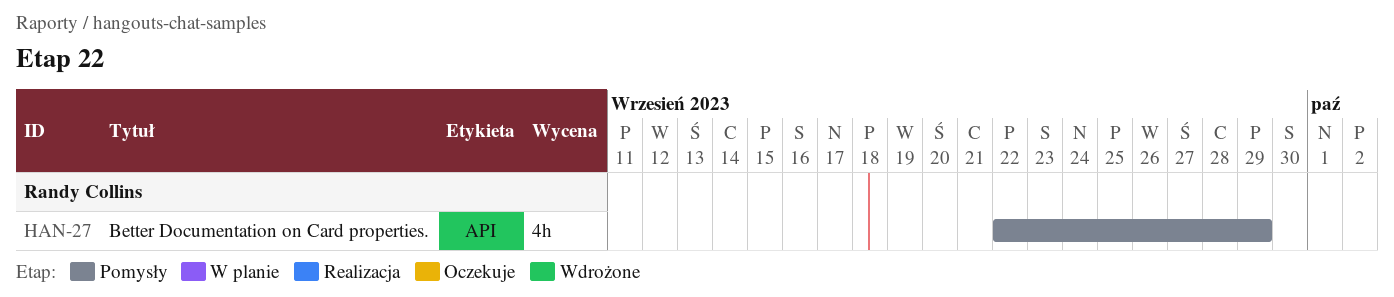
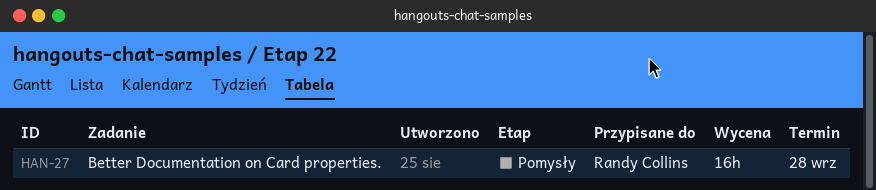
HAN-27, estimate: 4h -> 16h
HAN-27, due: Sep 29 -> Sep 28

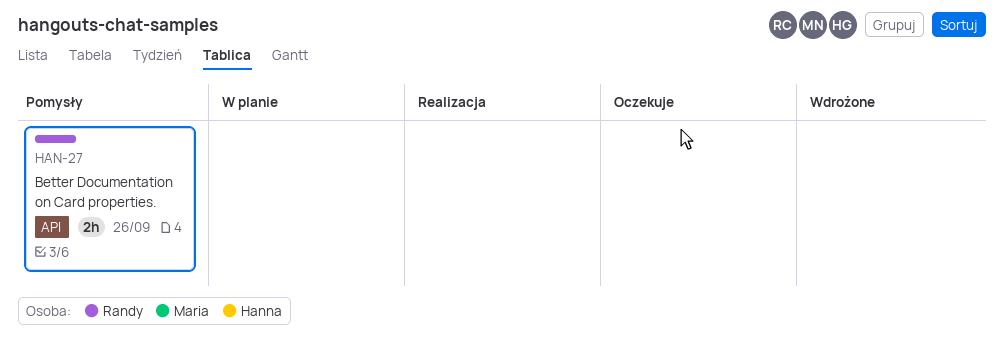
HAN-27, estimate: 16h -> 2h
HAN-27, due: Sep 28 -> Sep 26

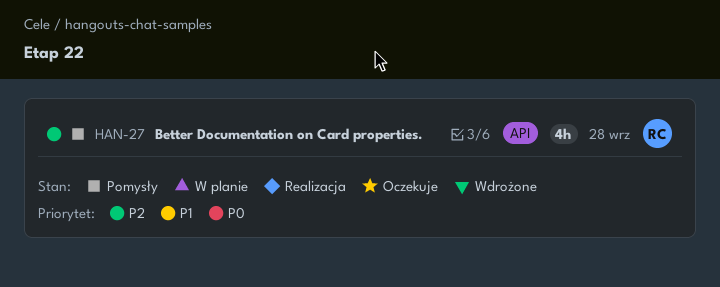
HAN-27, estimate: 2h -> 4h
HAN-27, due: Sep 26 -> Sep 28

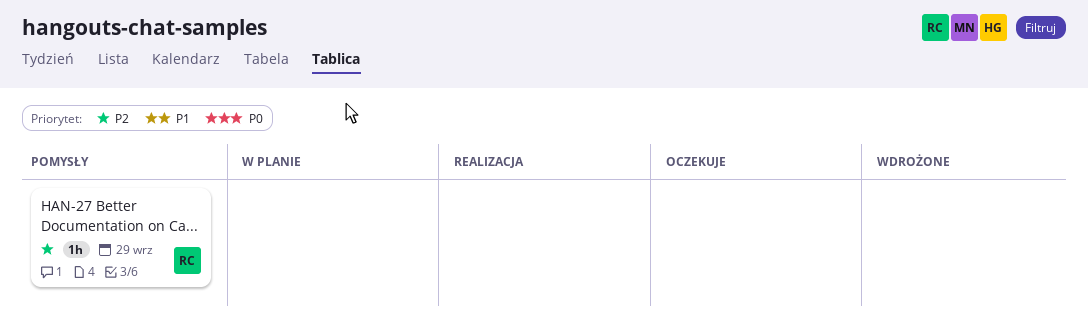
HAN-27, estimate: 4h -> 1h
HAN-27, due: Sep 28 -> Sep 29

